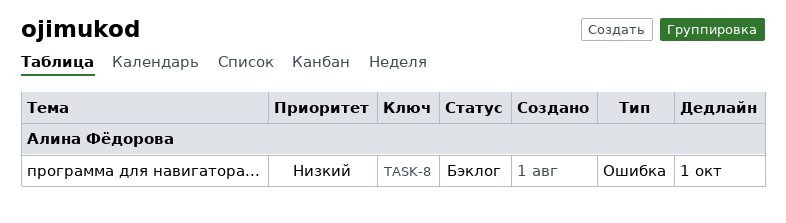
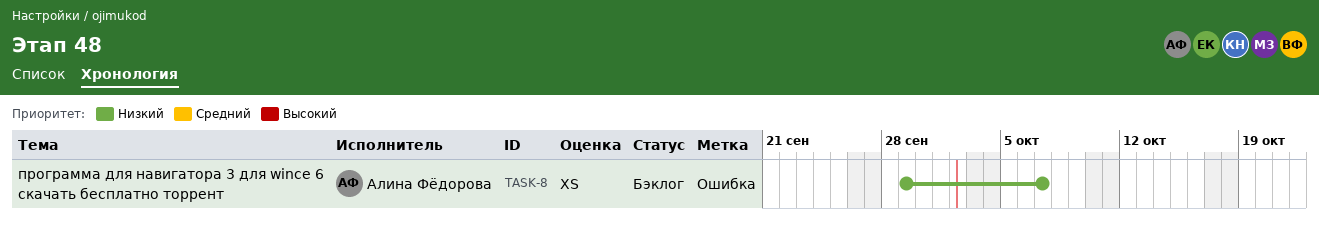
TASK-8, due: Oct 1 -> Oct 7

